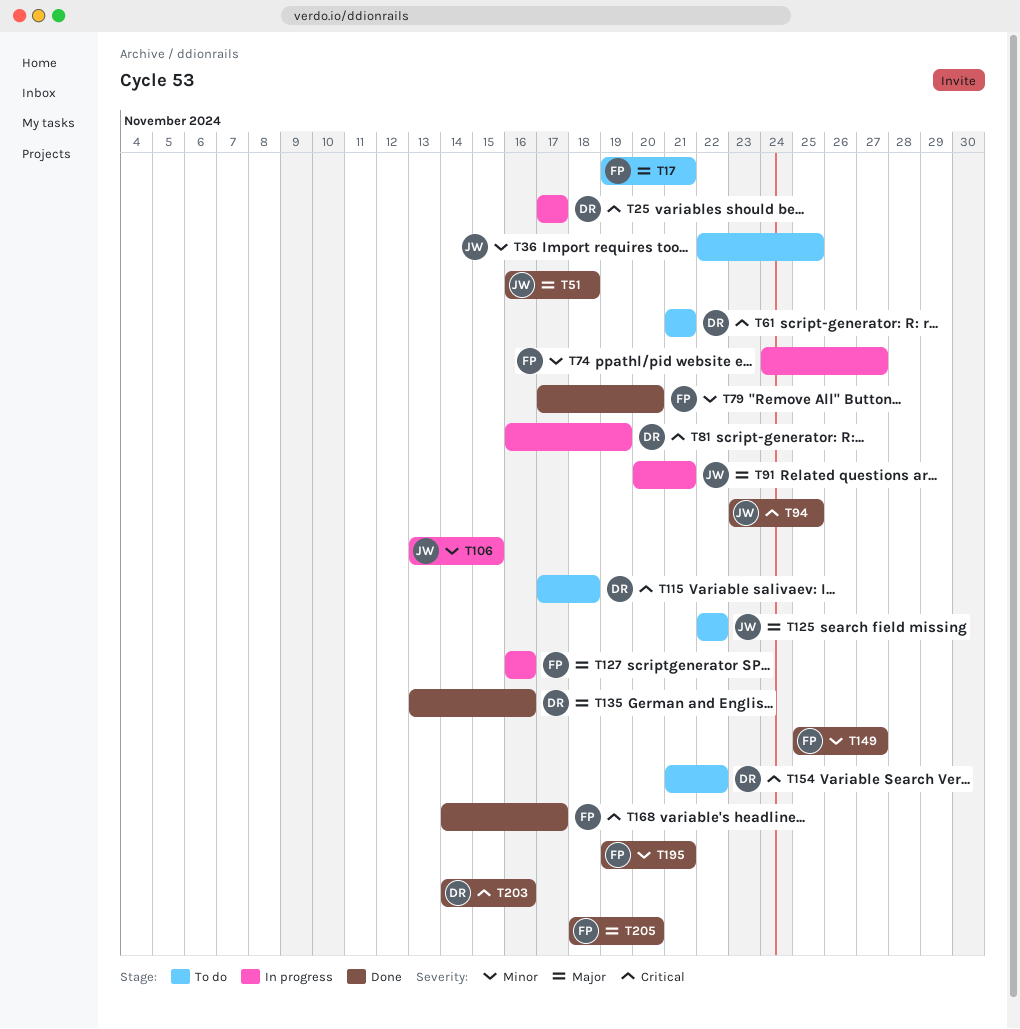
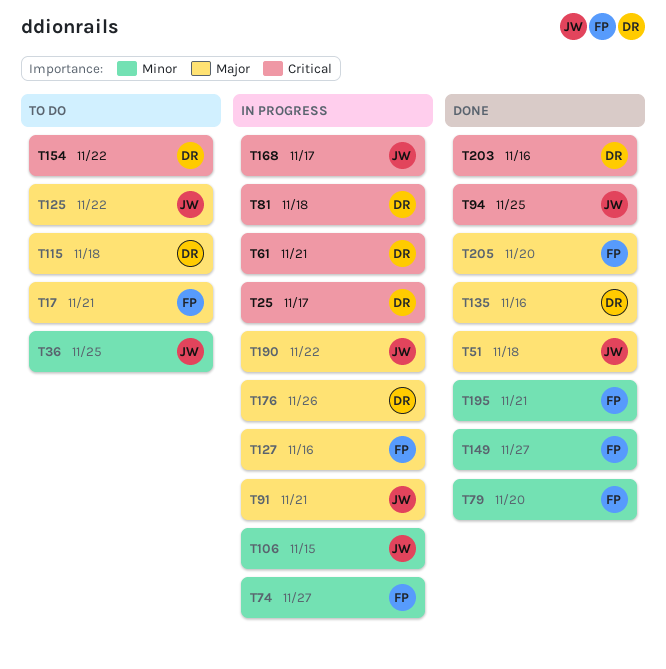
T61, status: To do -> In progress
T81, due: Nov 19 -> Nov 18
T115, priority: Critical -> Major
T168, status: Done -> In progress
T168, owner: FP -> JW
T176: none -> present
T190: none -> present

